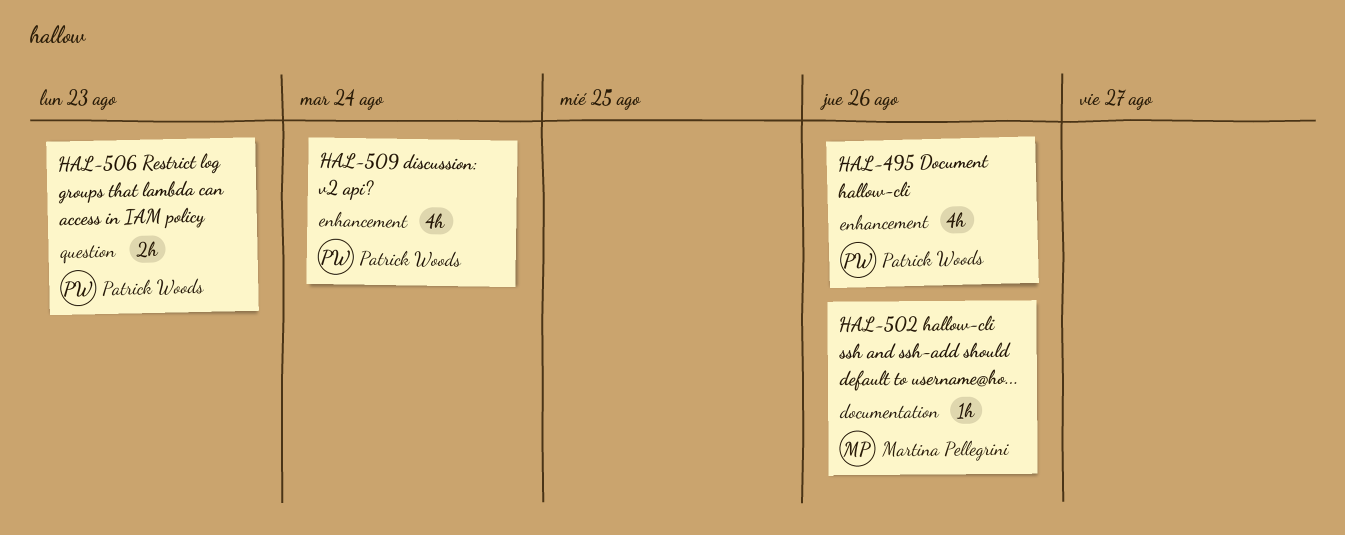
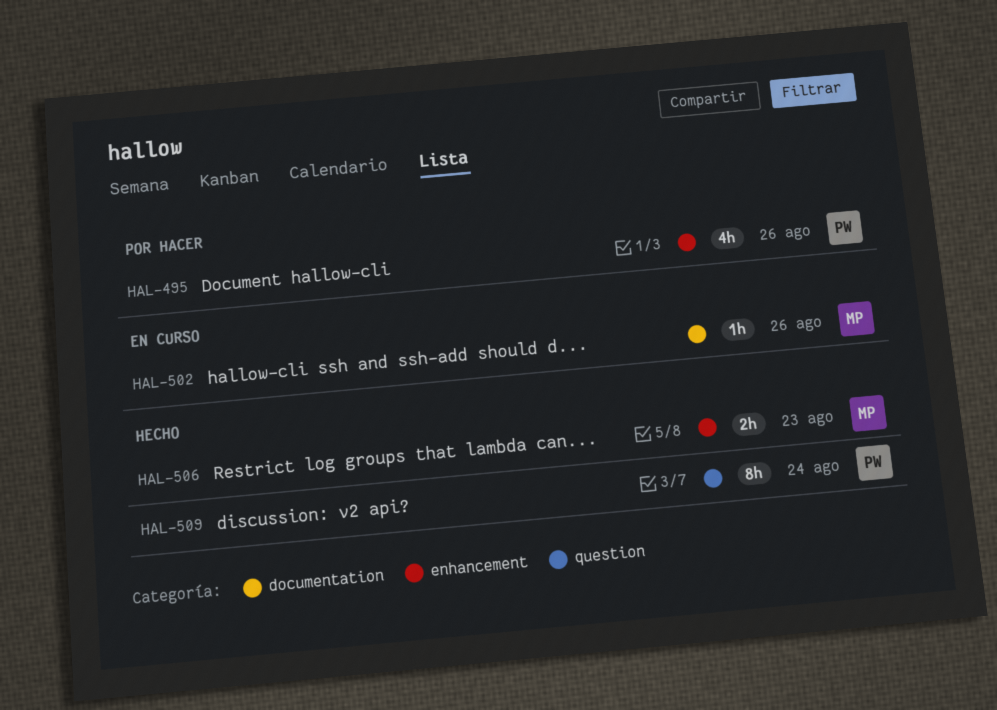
HAL-506, owner: Patrick Woods -> Martina Pellegrini
HAL-506, label: question -> enhancement
HAL-509, label: enhancement -> question
HAL-509, estimate: 4h -> 8h

